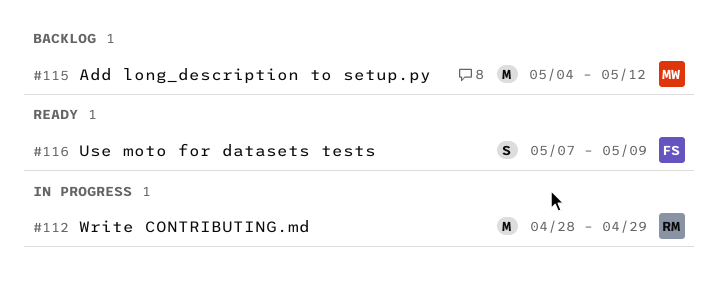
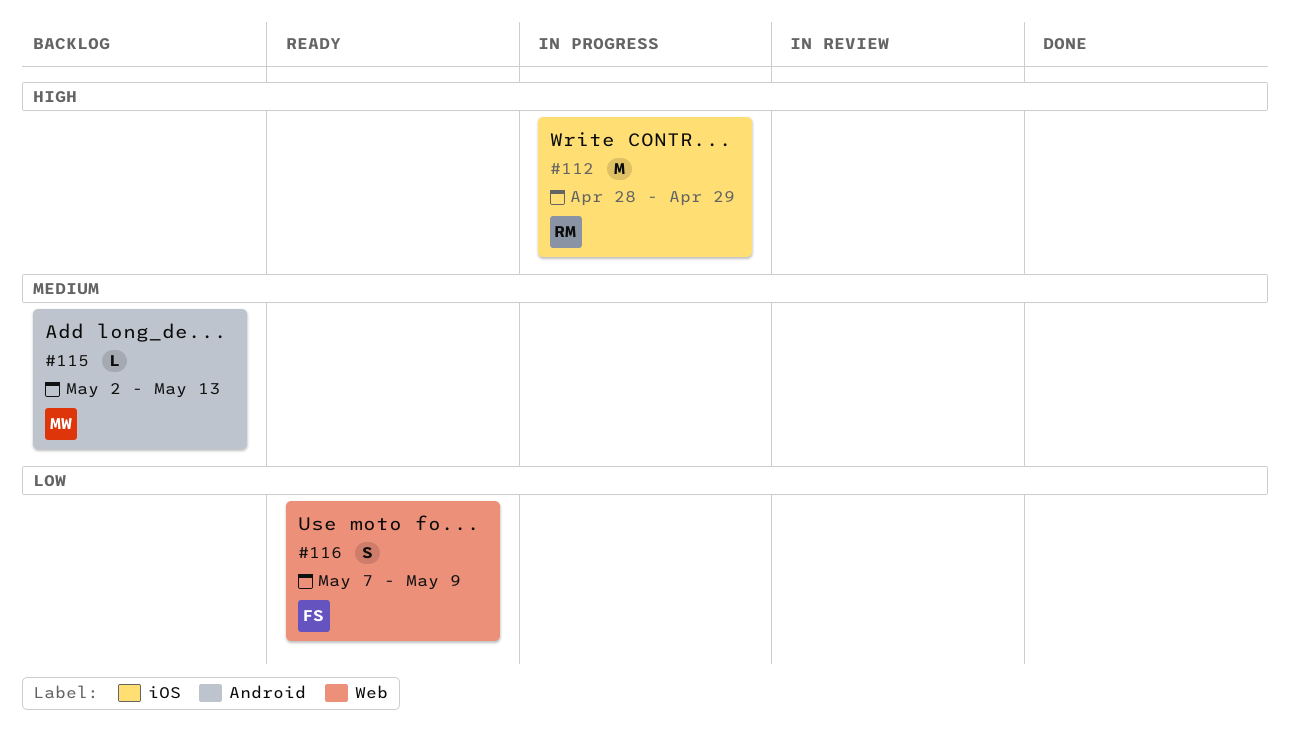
#115, estimate: M -> L
#115, start: May 4 -> May 2
#115, due: May 12 -> May 13

